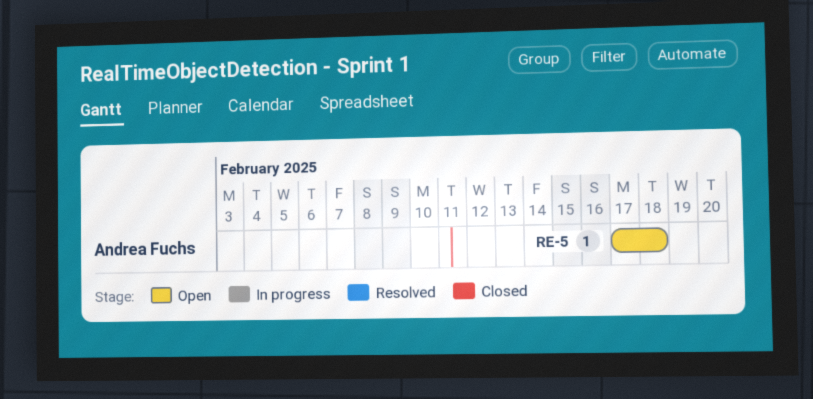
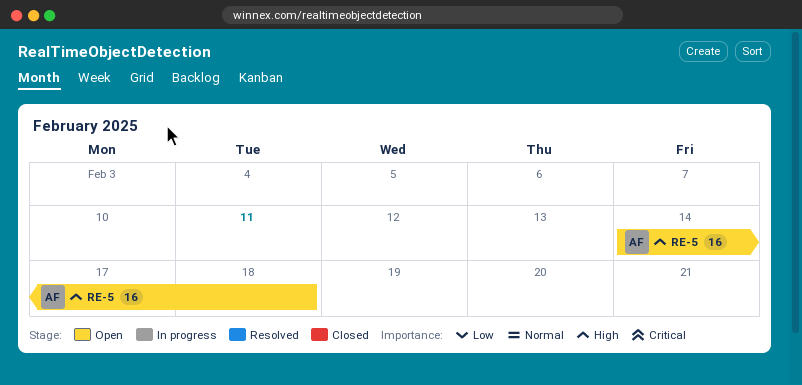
RE-5, estimate: 1 -> 16
RE-5, start: Feb 17 -> Feb 14

